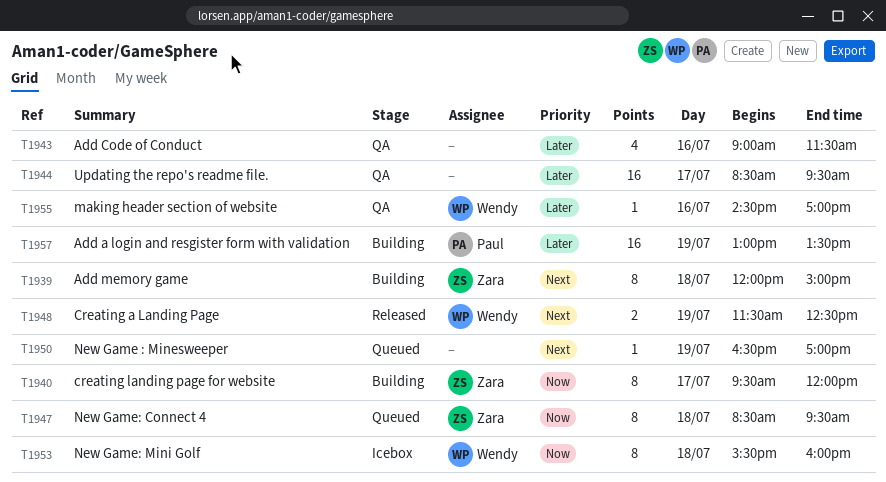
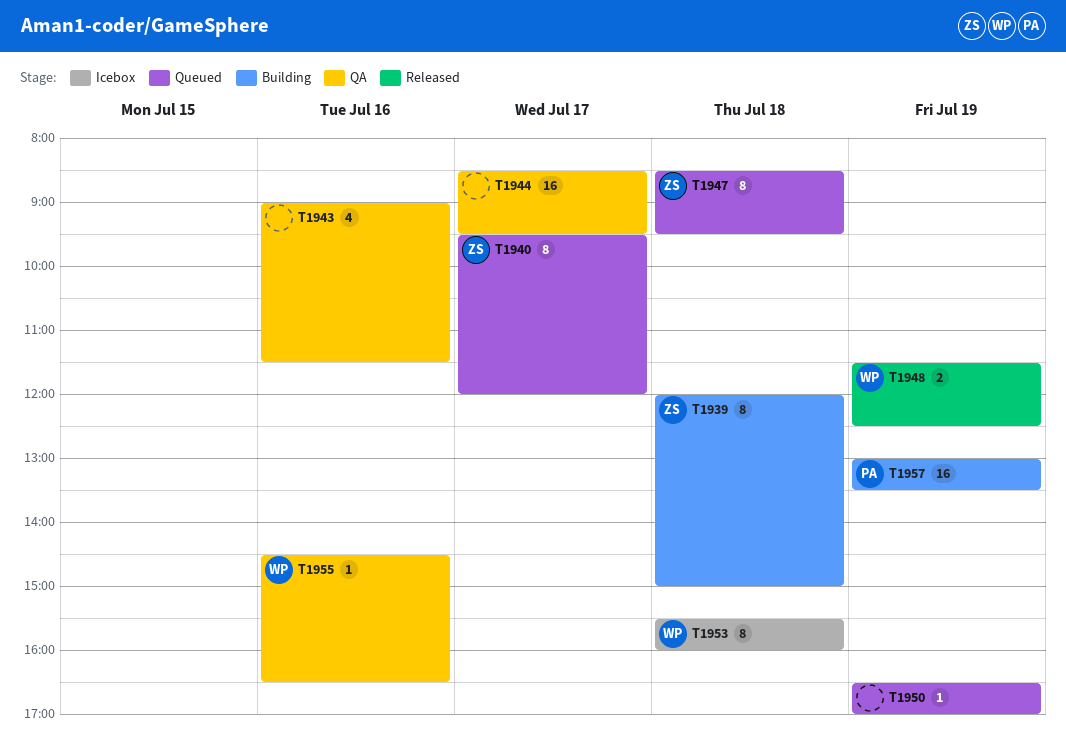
T1940, status: Building -> Queued
T1955, ends: 17:00 -> 16:30

